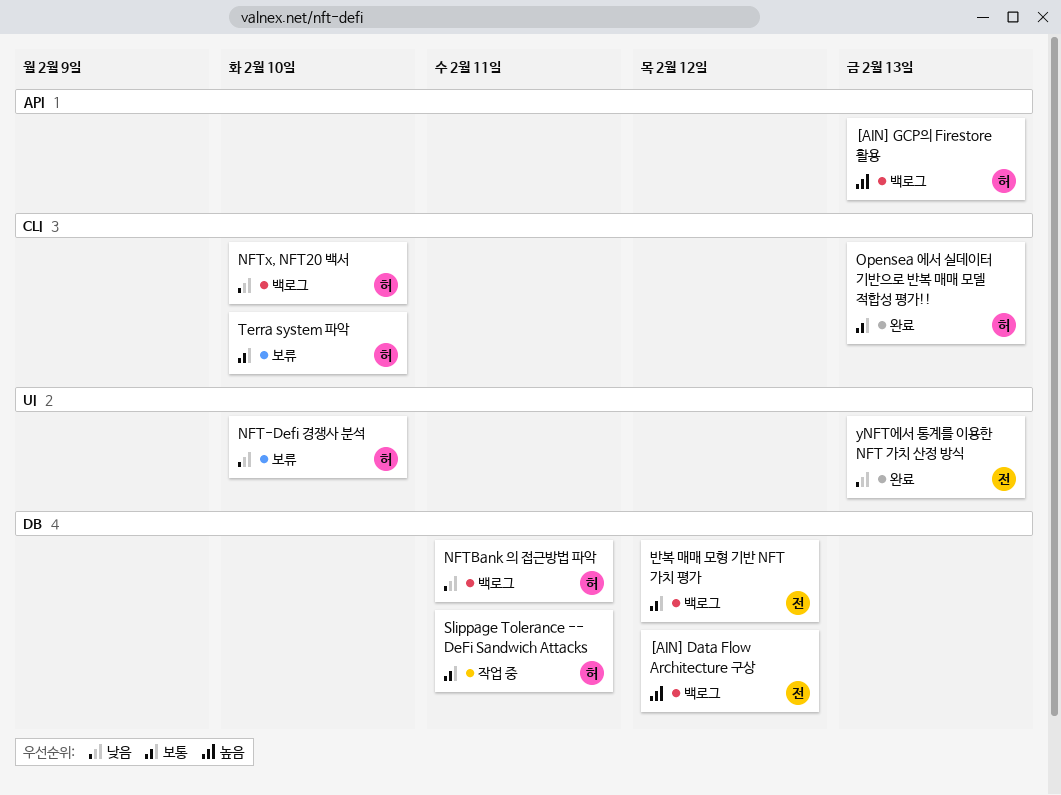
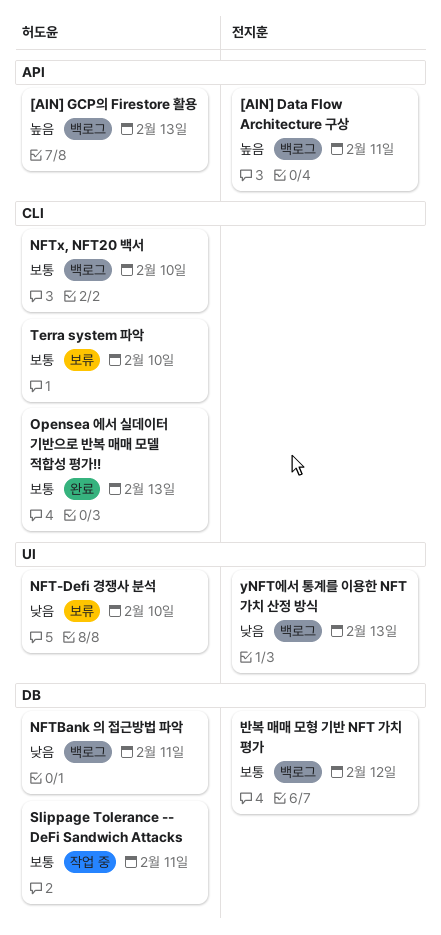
[AIN] Data Flow Architecture 구상, label: DB -> API
[AIN] Data Flow Architecture 구상, due: Feb 12 -> Feb 11
NFTx, NFT20 백서, priority: 낮음 -> 보통
yNFT에서 통계를 이용한 NFT 가치 산정 방식, status: 완료 -> 백로그

